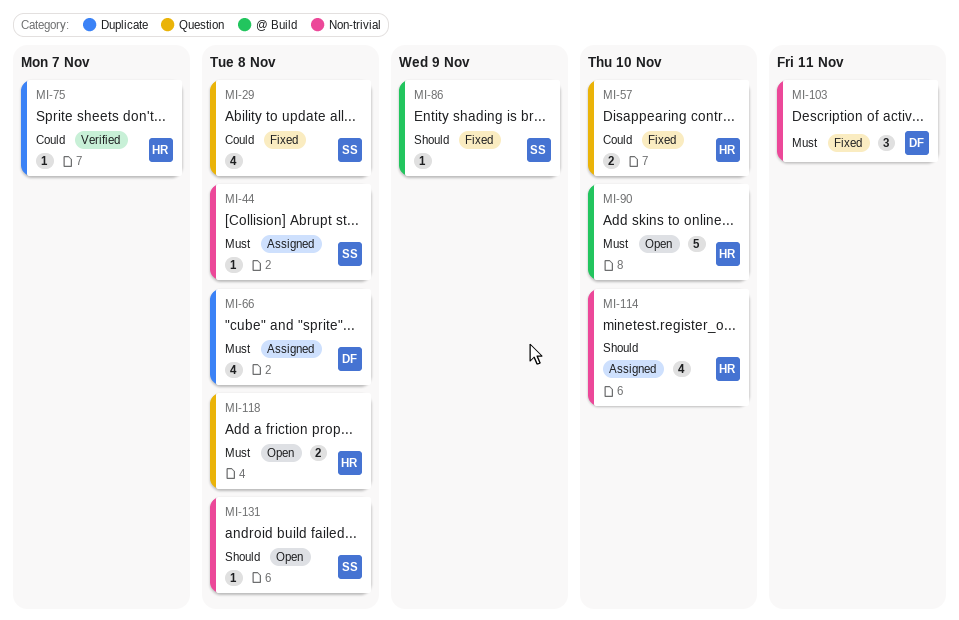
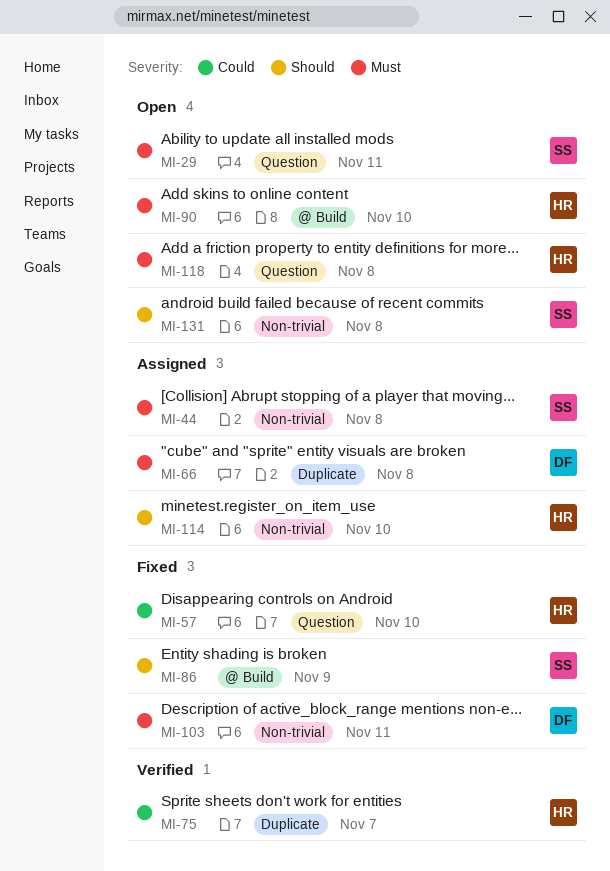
MI-29, status: Fixed -> Open
MI-29, priority: Could -> Must
MI-29, due: Nov 8 -> Nov 11

